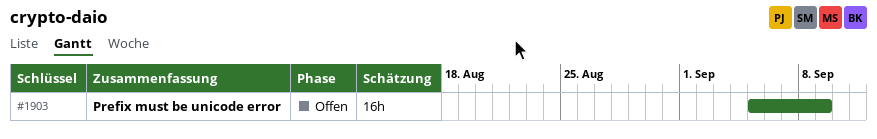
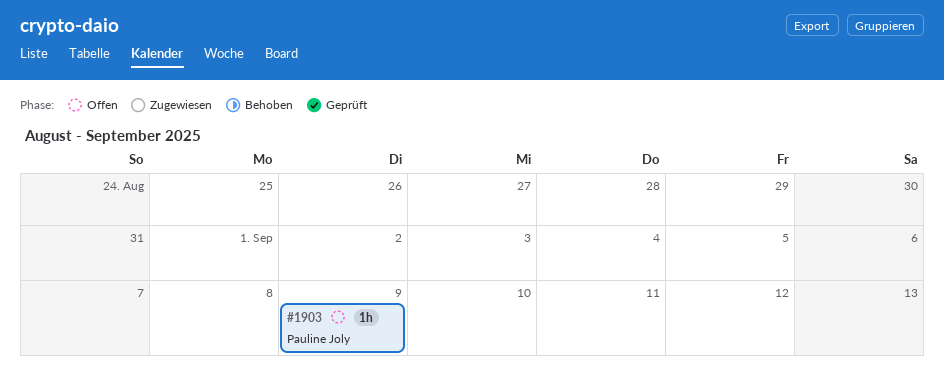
#1903, estimate: 16h -> 1h

